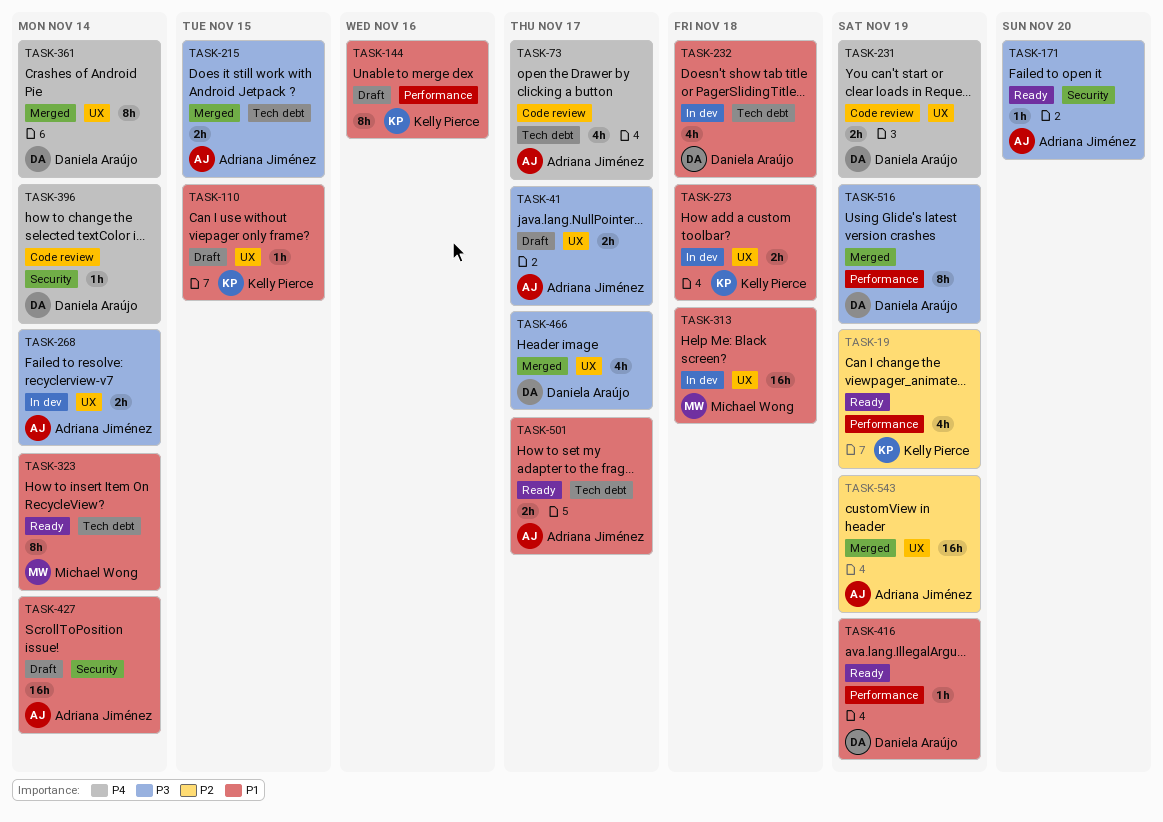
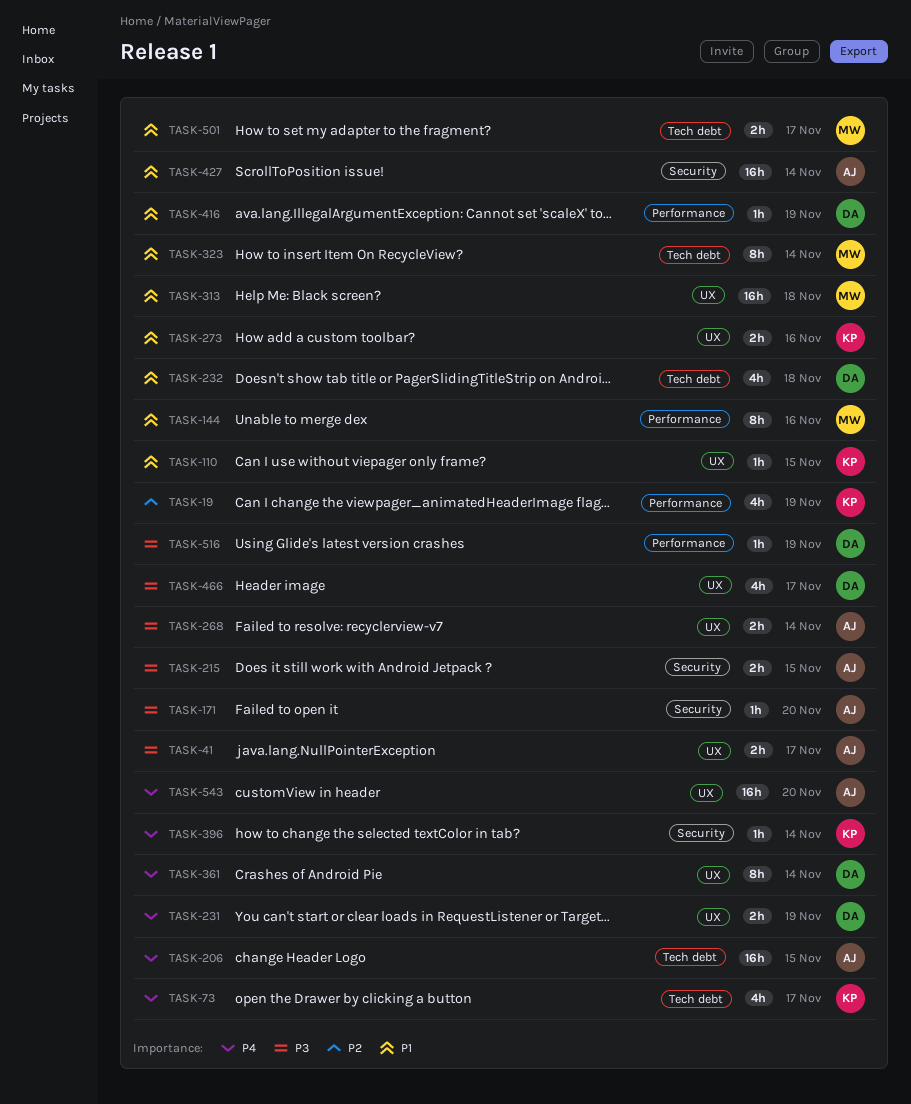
TASK-73, owner: Adriana Jiménez -> Kelly Pierce
TASK-144, owner: Kelly Pierce -> Michael Wong
TASK-206: none -> present
TASK-215, label: Tech debt -> Security
TASK-273, due: Nov 18 -> Nov 16
TASK-396, owner: Daniela Araújo -> Kelly Pierce
TASK-501, owner: Adriana Jiménez -> Michael Wong
TASK-516, estimate: 8h -> 1h
TASK-543, priority: P2 -> P4
TASK-543, due: Nov 19 -> Nov 20

